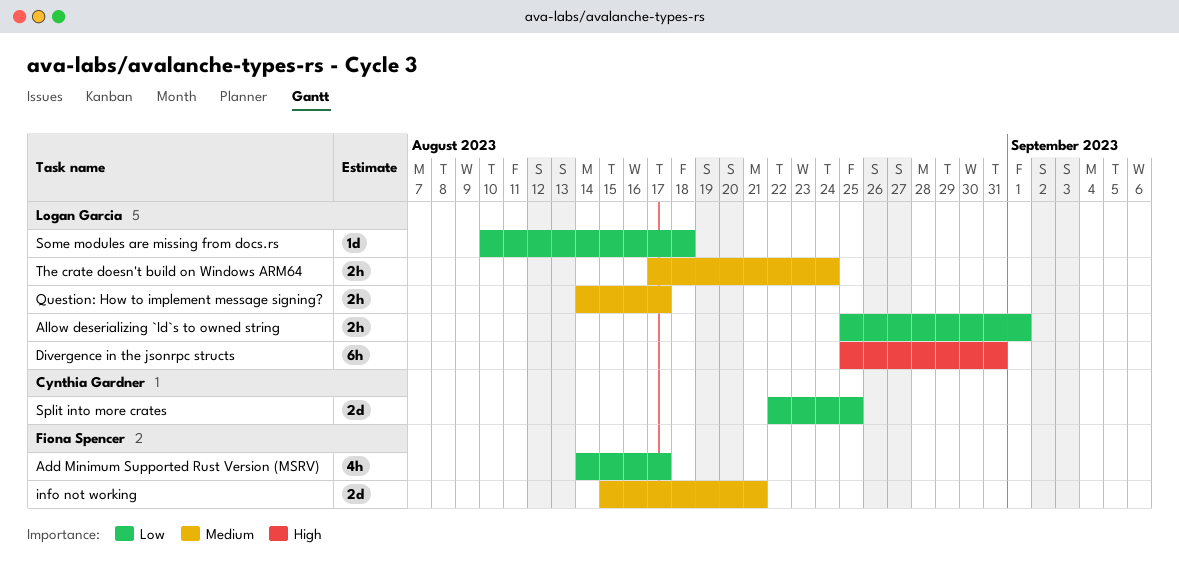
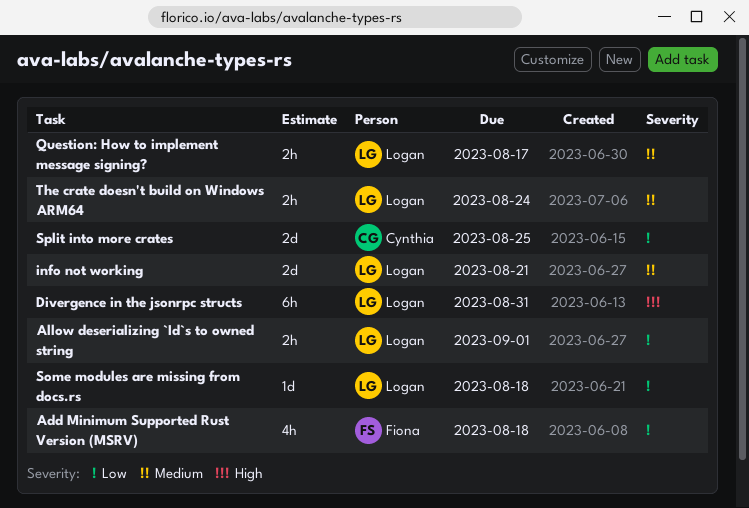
Add Minimum Supported Rust Version (MSRV), due: Aug 17 -> Aug 18
info not working, owner: Fiona Spencer -> Logan Garcia

